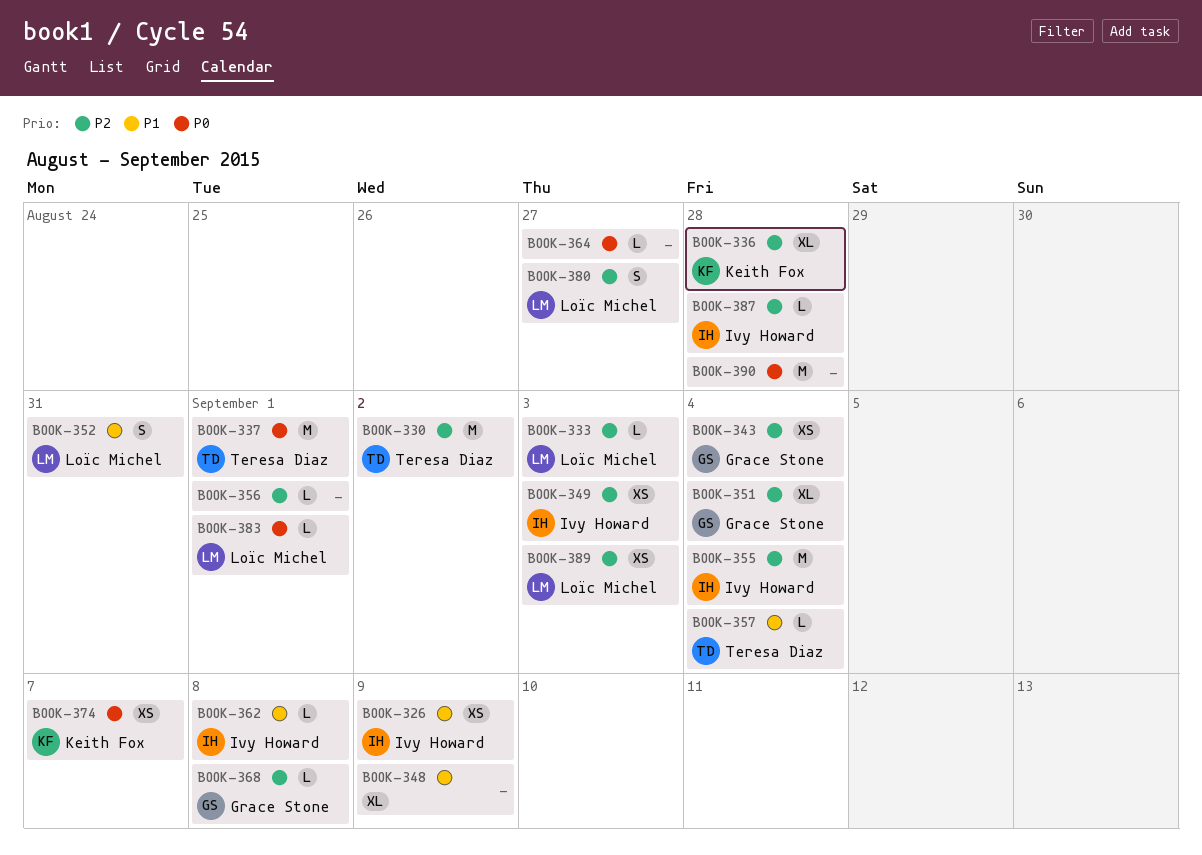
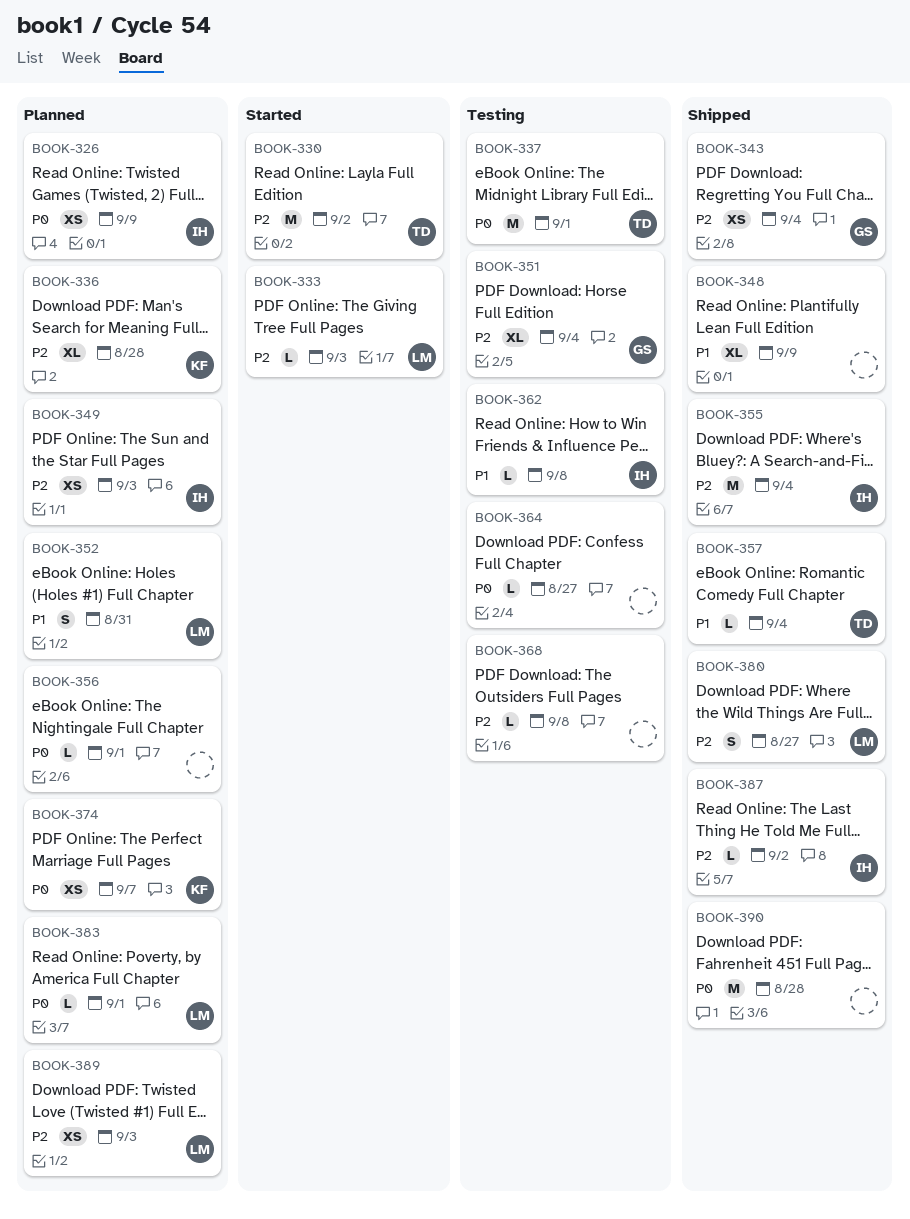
BOOK-326, priority: P1 -> P0
BOOK-356, priority: P2 -> P0
BOOK-368, owner: Grace Stone -> none
BOOK-387, due: Aug 28 -> Sep 2

